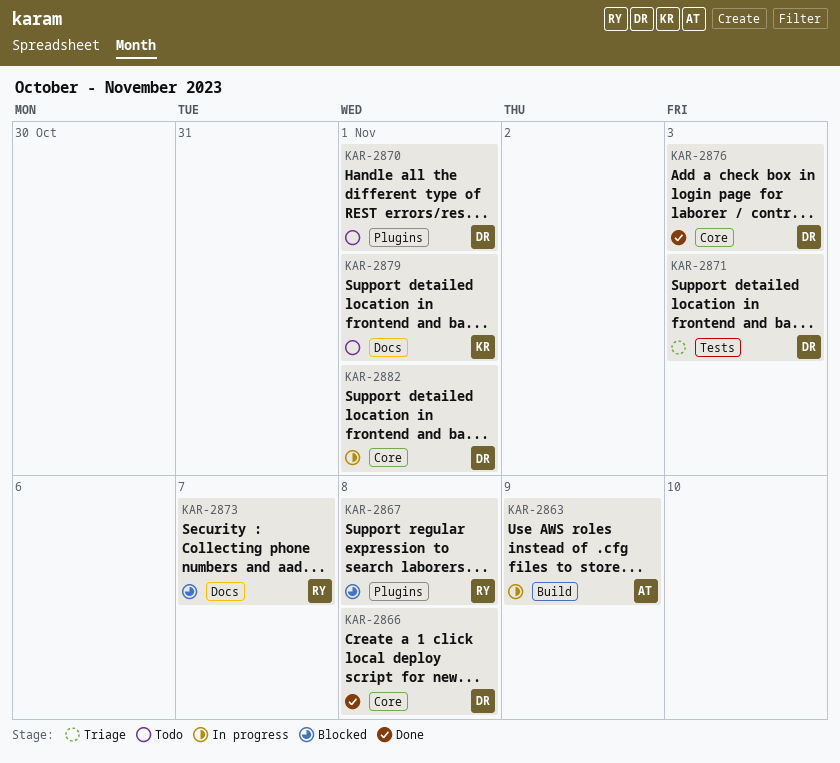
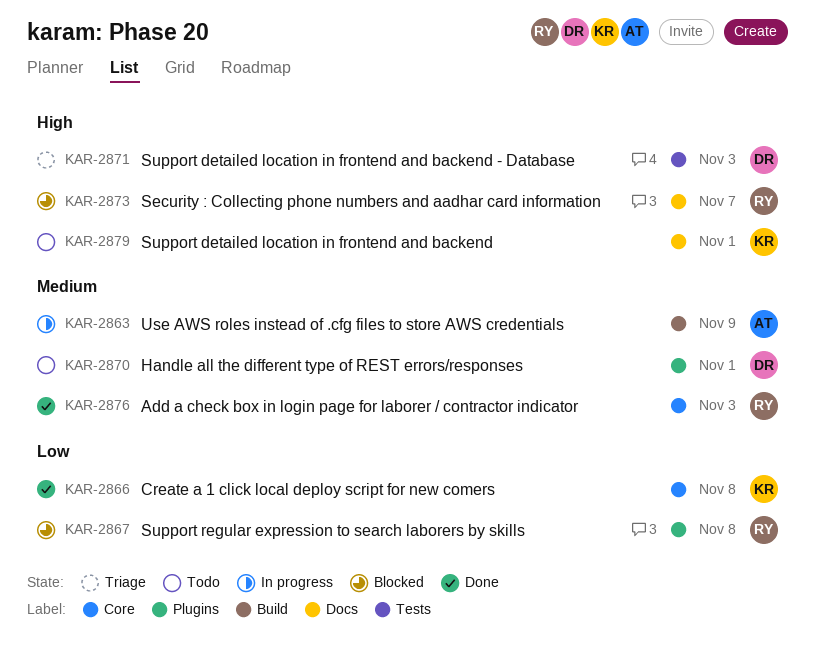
KAR-2866, owner: DR -> KR
KAR-2876, owner: DR -> RY
KAR-2882: present -> none

